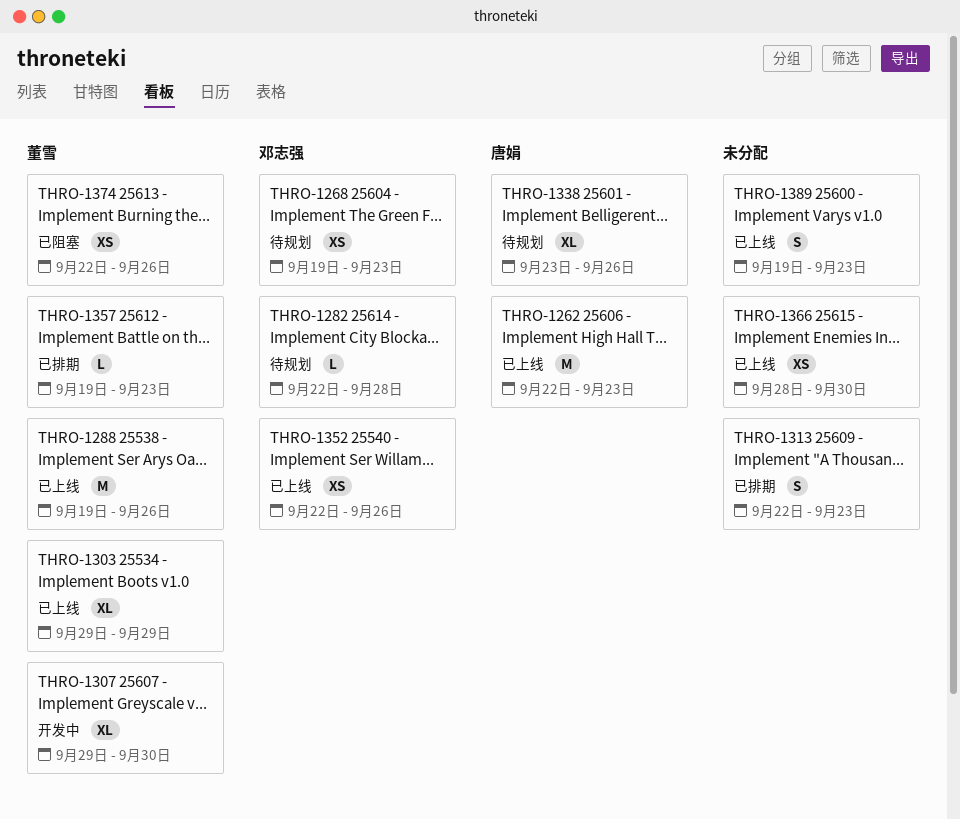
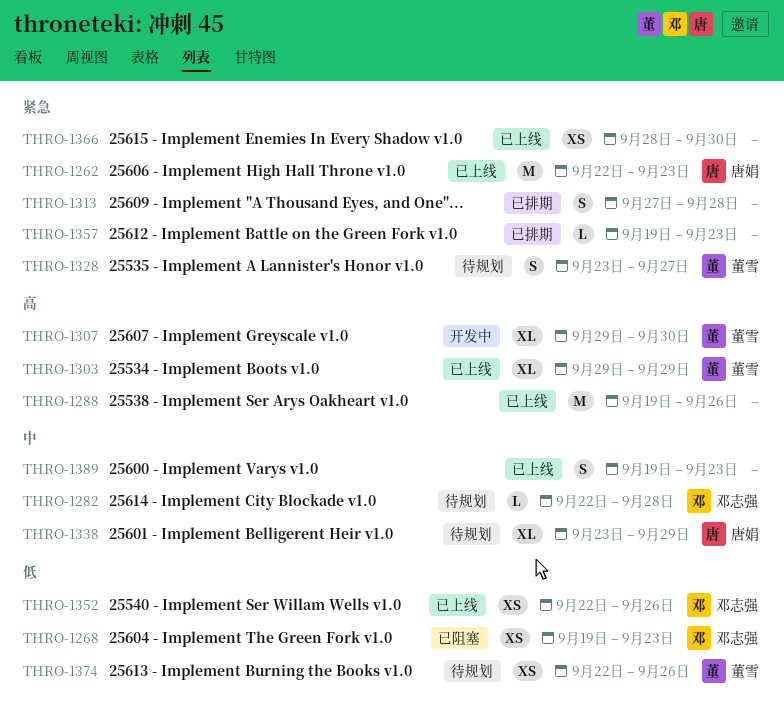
THRO-1268, status: 待规划 -> 已阻塞
THRO-1288, owner: 董雪 -> none
THRO-1313, start: Sep 22 -> Sep 27
THRO-1313, due: Sep 23 -> Sep 28
THRO-1328: none -> present
THRO-1338, due: Sep 26 -> Sep 29
THRO-1357, owner: 董雪 -> none
THRO-1374, status: 已阻塞 -> 待规划

